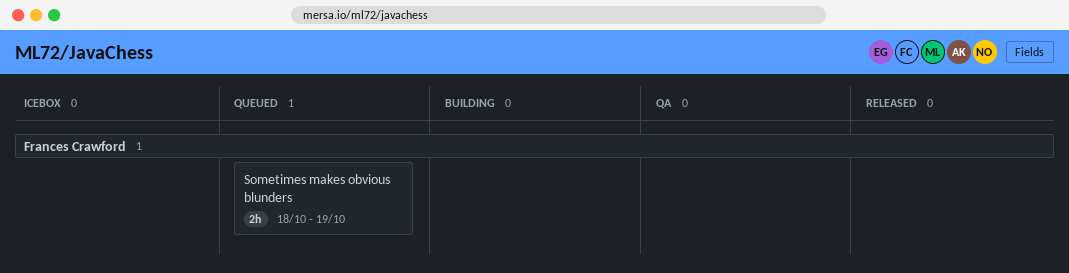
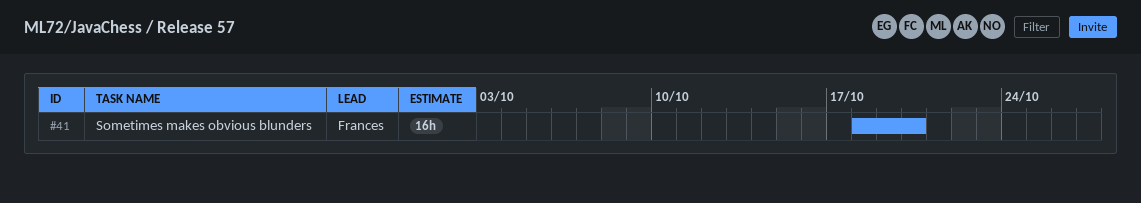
Sometimes makes obvious blunders, estimate: 2h -> 16h
Sometimes makes obvious blunders, due: Oct 19 -> Oct 20

